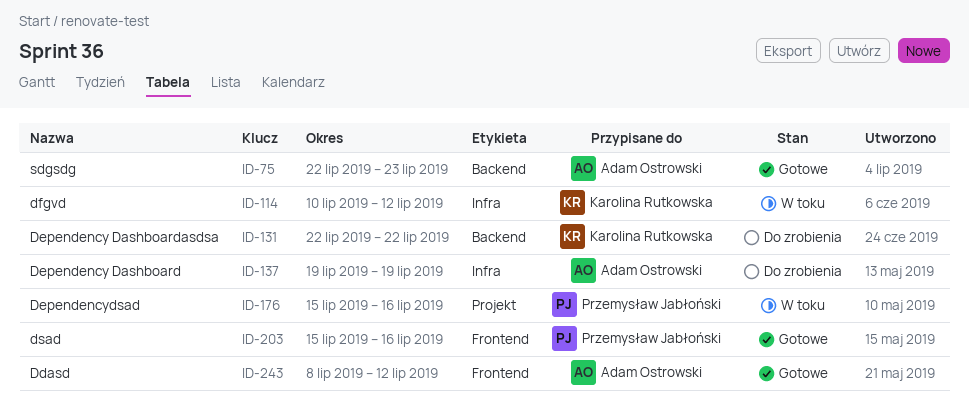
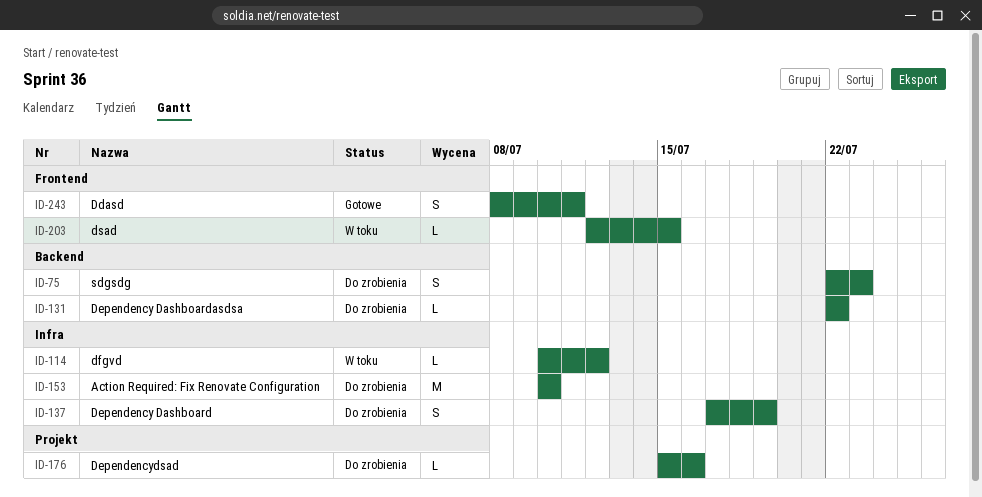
ID-75, status: Gotowe -> Do zrobienia
ID-137, start: Jul 19 -> Jul 17
ID-153: none -> present
ID-176, status: W toku -> Do zrobienia
ID-203, status: Gotowe -> W toku
ID-203, start: Jul 15 -> Jul 12
ID-203, due: Jul 16 -> Jul 15
ID-243, due: Jul 12 -> Jul 11

